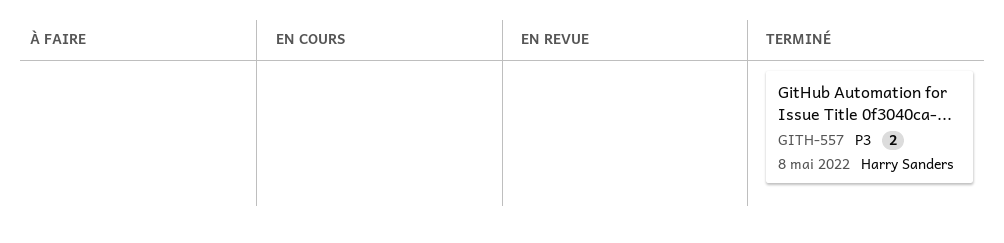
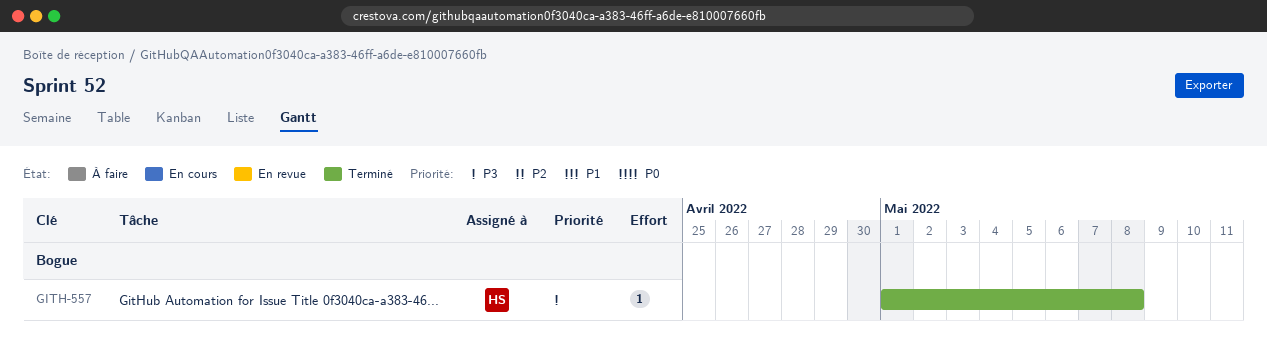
GITH-557, estimate: 2 -> 1

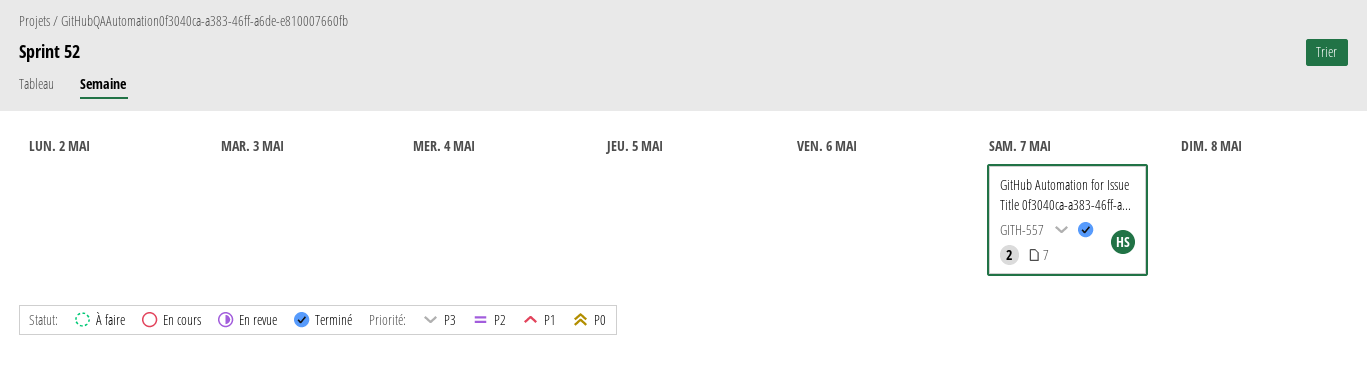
GITH-557, estimate: 1 -> 2
GITH-557, due: May 8 -> May 7

